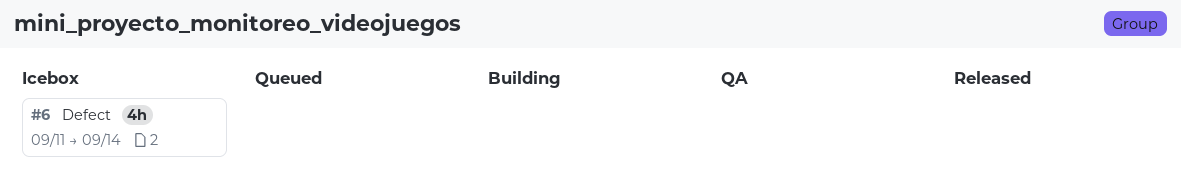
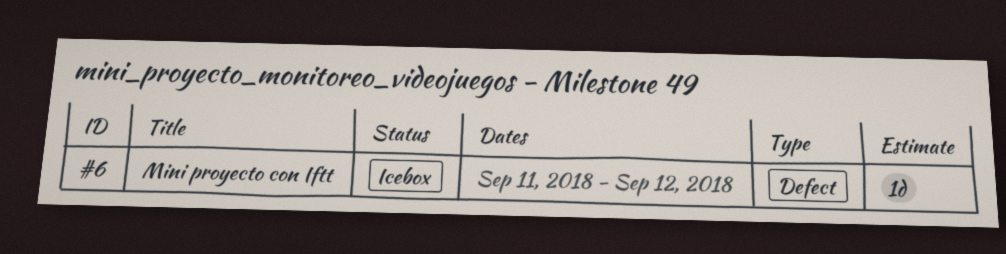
#6, estimate: 4h -> 1d
#6, due: Sep 14 -> Sep 12

